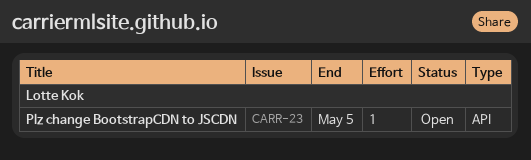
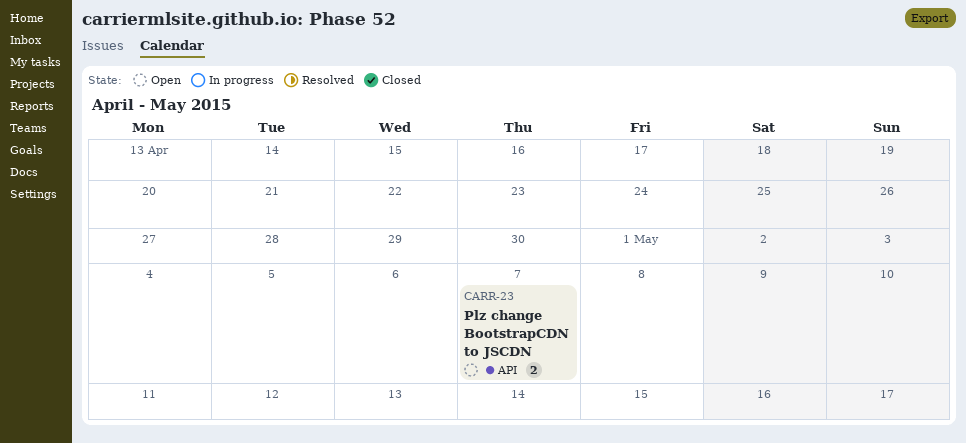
CARR-23, estimate: 1 -> 2
CARR-23, due: May 5 -> May 7

